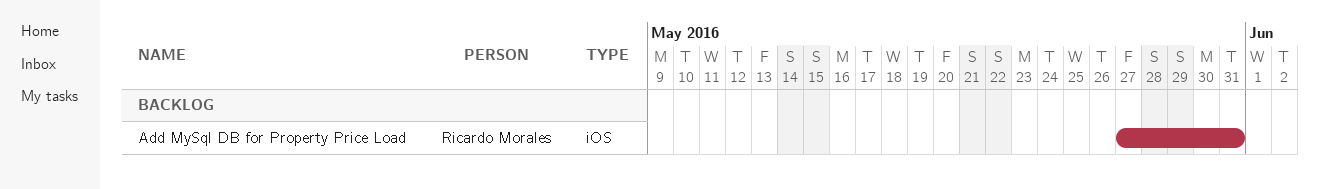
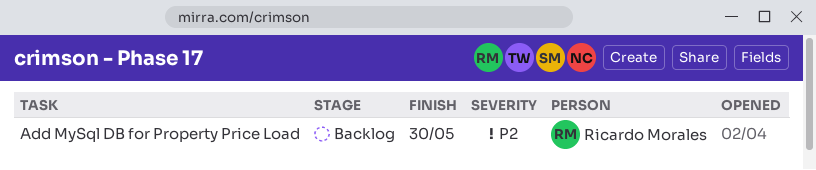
Add MySql DB for Property Price Load, due: May 31 -> May 30

